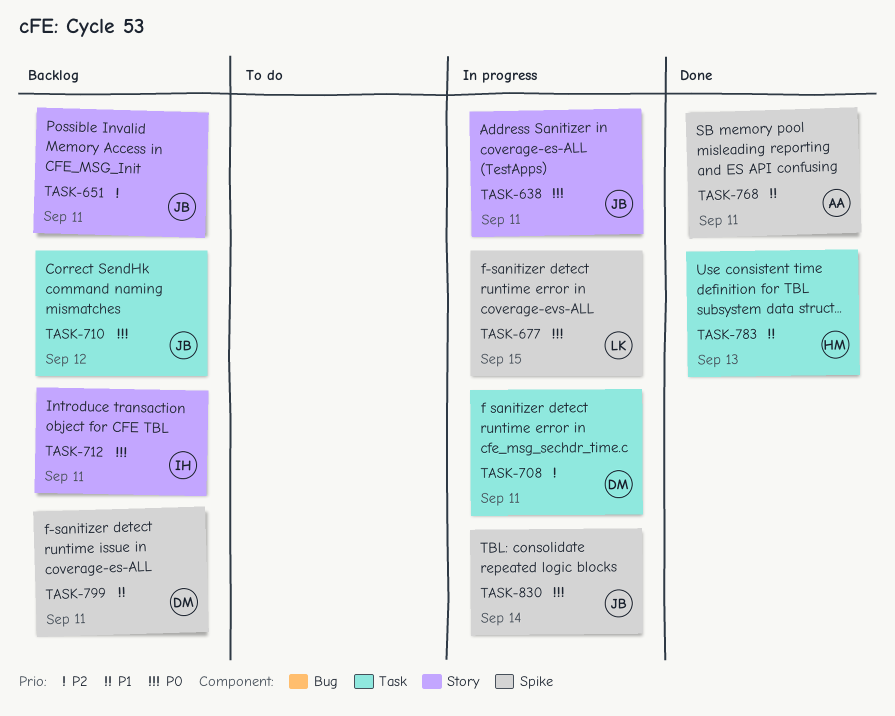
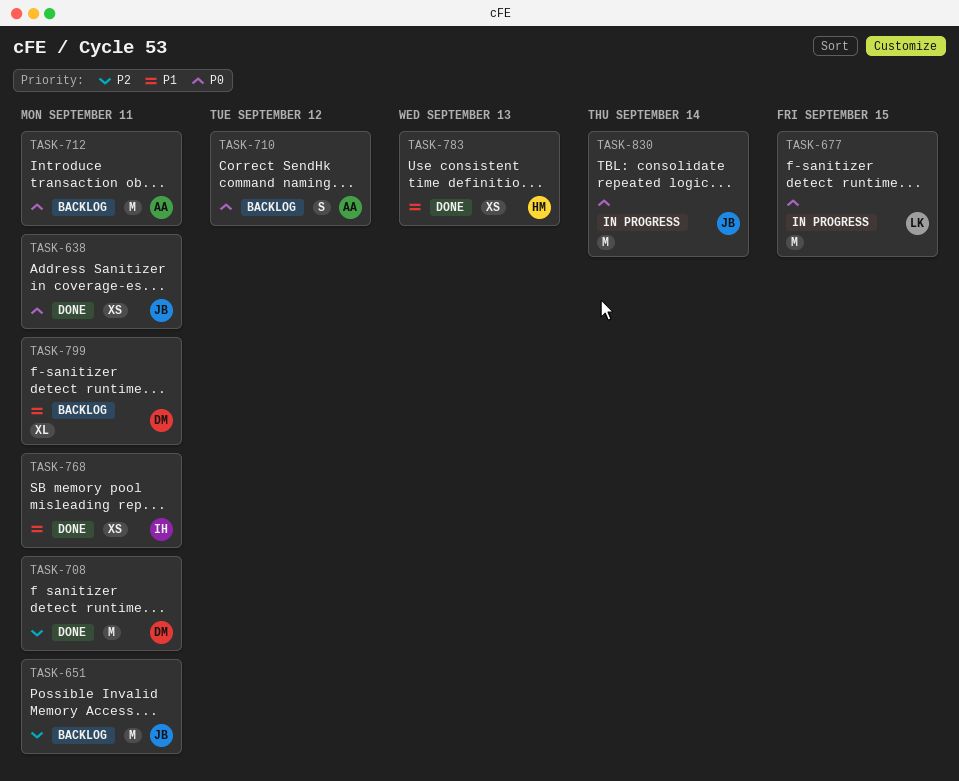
TASK-638, status: In progress -> Done
TASK-708, status: In progress -> Done
TASK-710, owner: JB -> AA
TASK-712, owner: IH -> AA
TASK-768, owner: AA -> IH

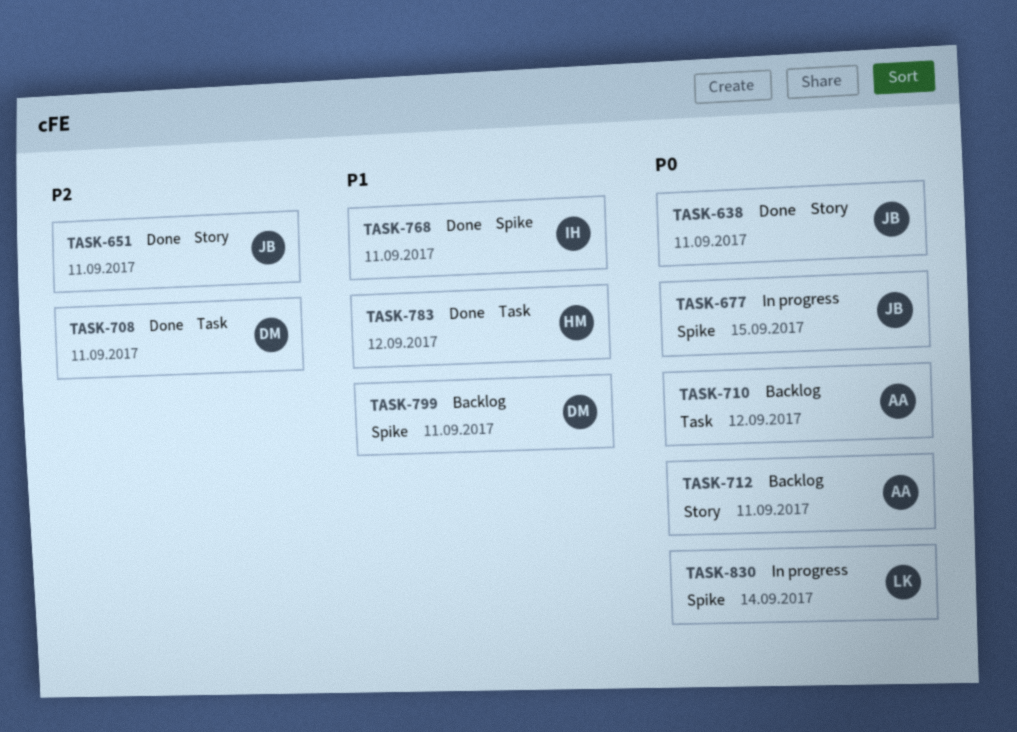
TASK-651, status: Backlog -> Done
TASK-677, owner: LK -> JB
TASK-783, due: Sep 13 -> Sep 12
TASK-830, owner: JB -> LK

